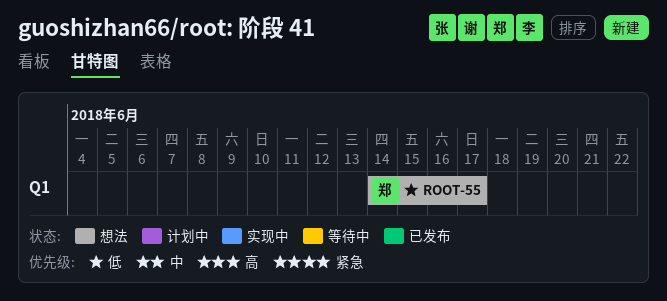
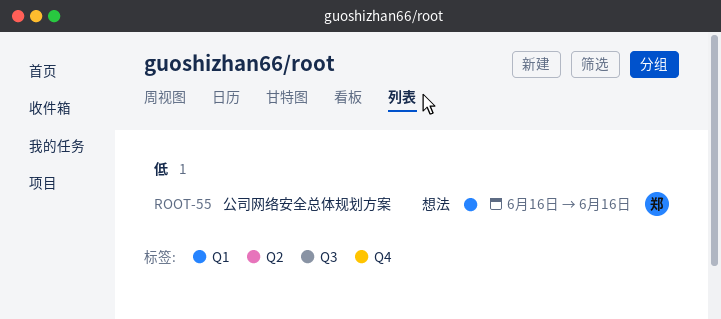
ROOT-55, start: Jun 14 -> Jun 16
ROOT-55, due: Jun 17 -> Jun 16

